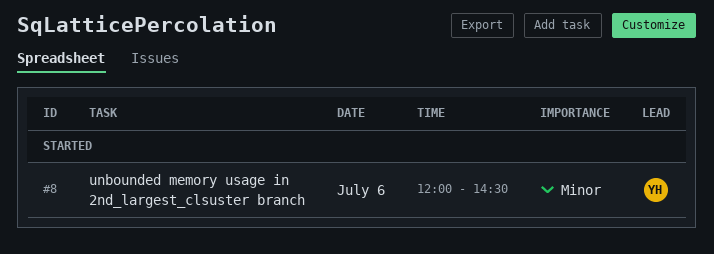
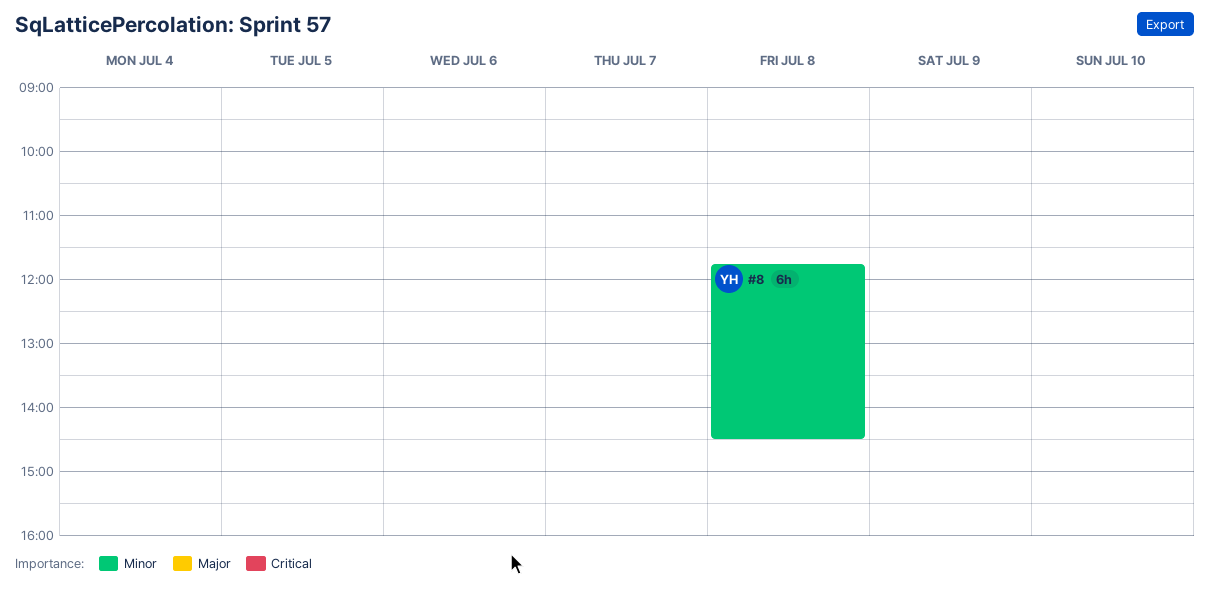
#8, day: Jul 6 -> Jul 8
#8, begins: 12:00 -> 11:45

